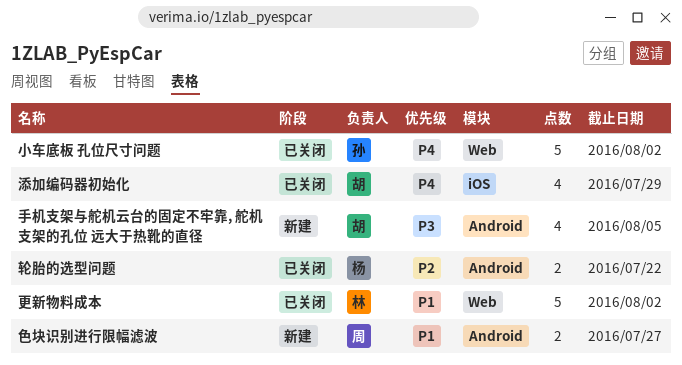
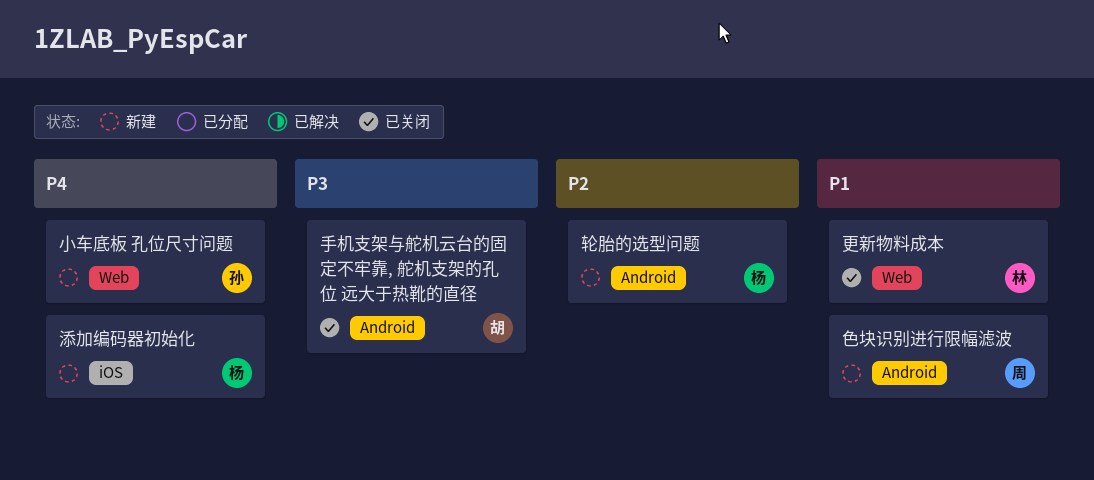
小车底板 孔位尺寸问题, status: 已关闭 -> 新建
手机支架与舵机云台的固定不牢靠, 舵机支架的孔位 远大于热靴的直径, status: 新建 -> 已关闭
添加编码器初始化, status: 已关闭 -> 新建
添加编码器初始化, owner: 胡 -> 杨
轮胎的选型问题, status: 已关闭 -> 新建

